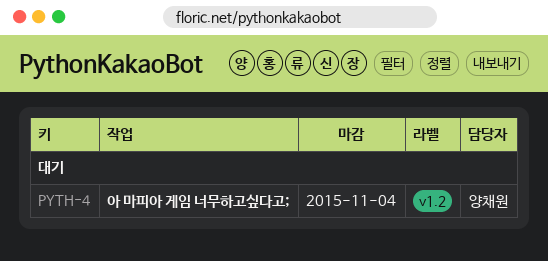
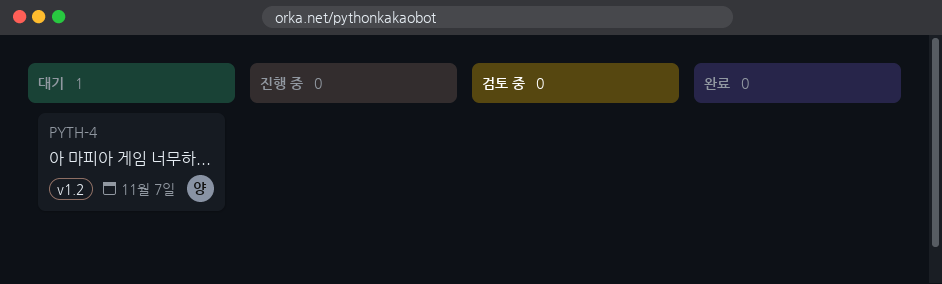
PYTH-4, due: Nov 4 -> Nov 7

